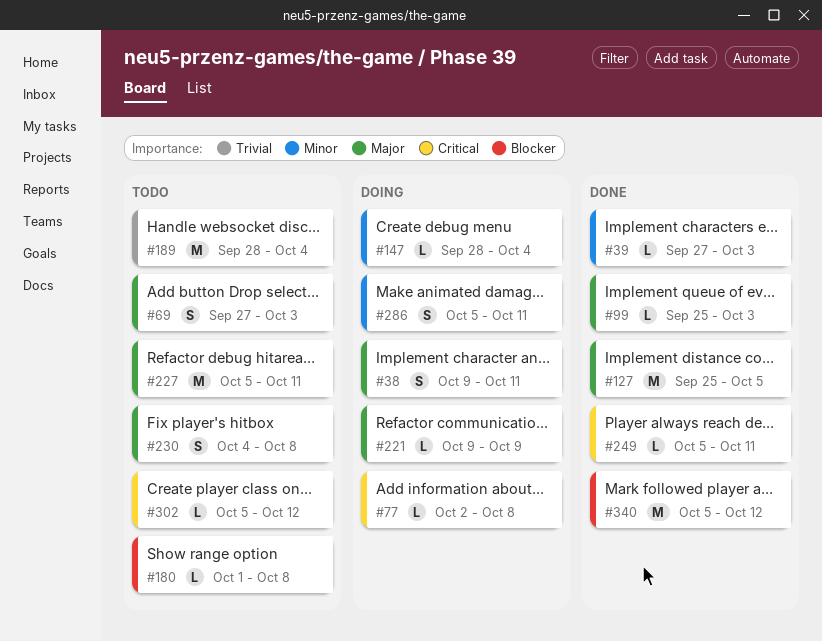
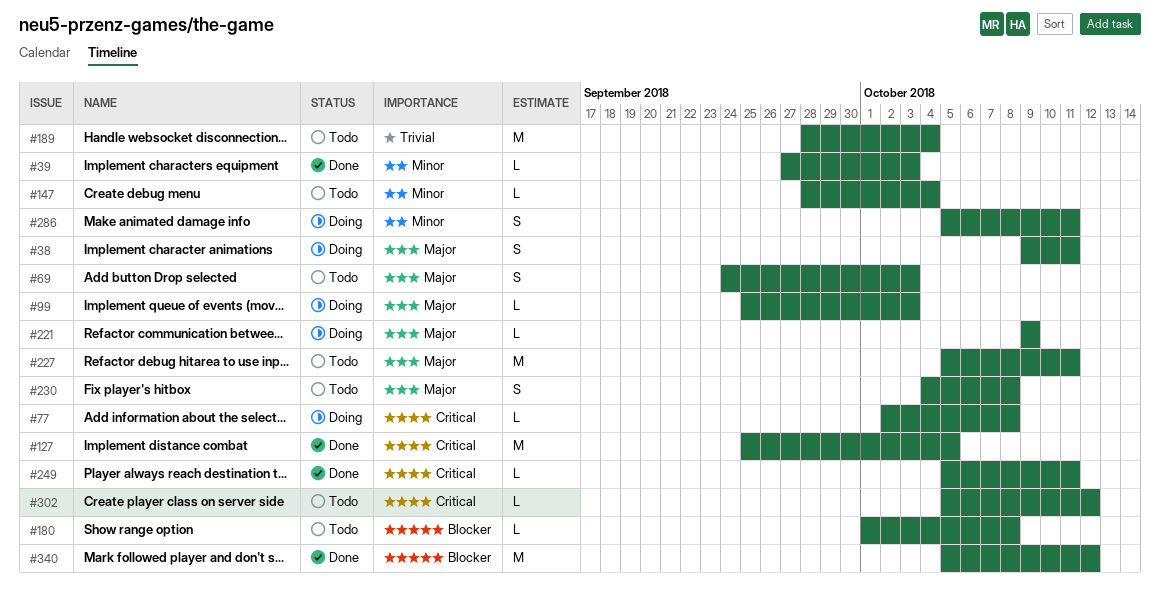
#69, start: Sep 27 -> Sep 24
#99, status: Done -> Doing
#127, priority: Major -> Critical
#147, status: Doing -> Todo

